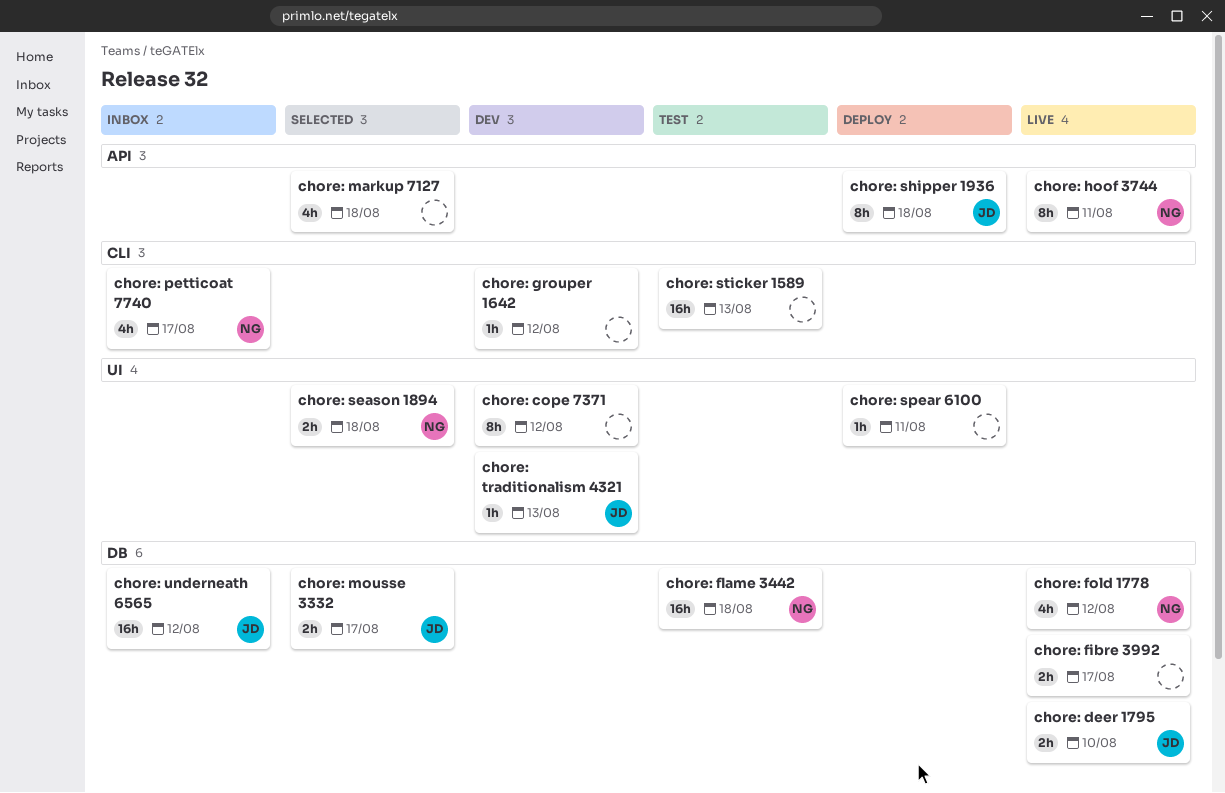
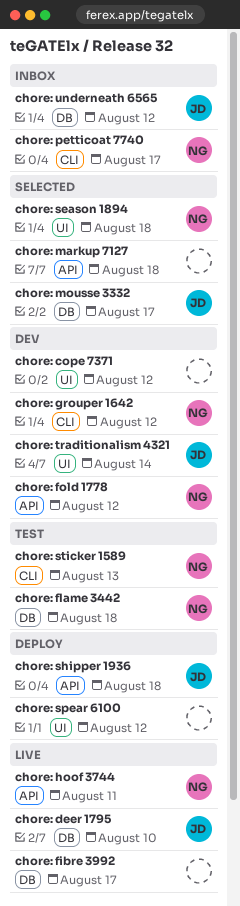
chore: fold 1778, status: Live -> Dev
chore: fold 1778, label: DB -> API
chore: grouper 1642, owner: none -> NG
chore: spear 6100, due: Aug 11 -> Aug 12
chore: sticker 1589, owner: none -> NG
chore: traditionalism 4321, due: Aug 13 -> Aug 14

